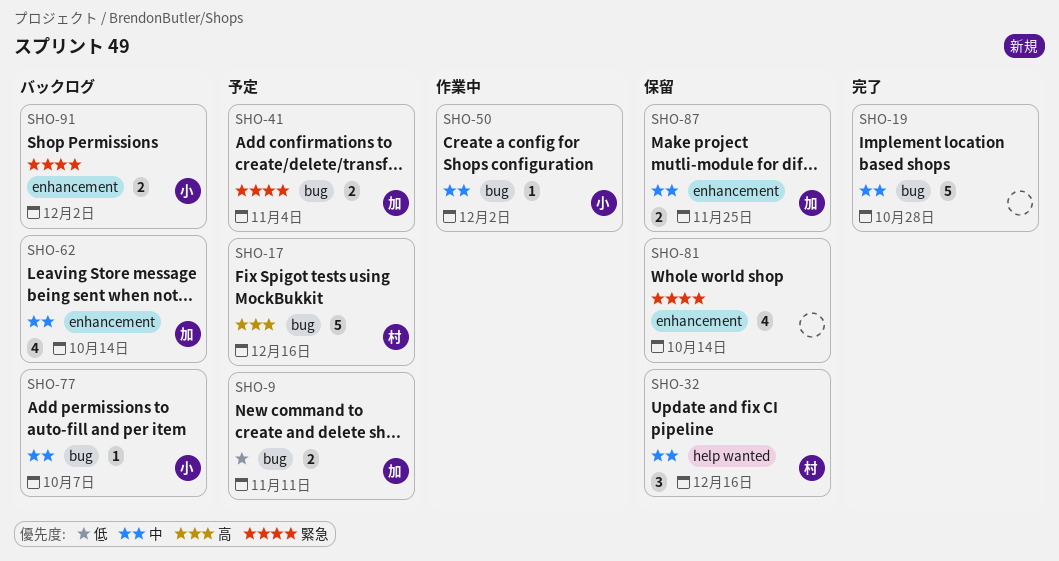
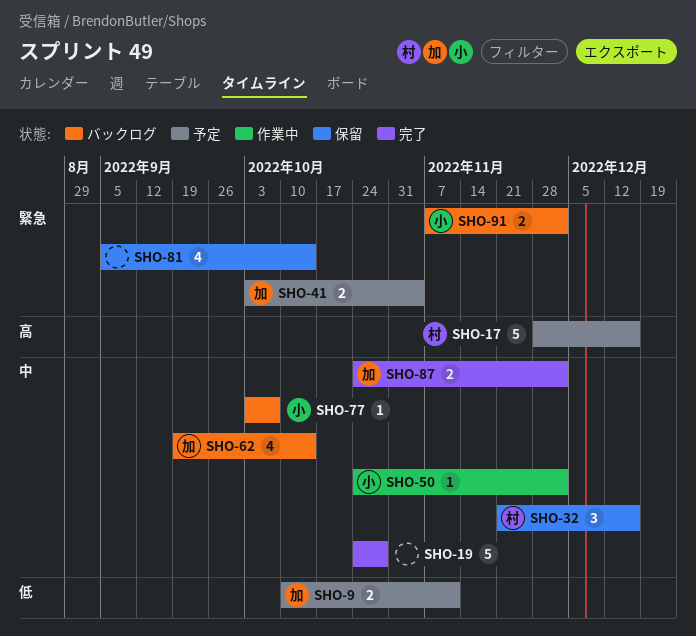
SHO-87, status: 保留 -> 完了
SHO-87, due: Nov 25 -> Dec 2

